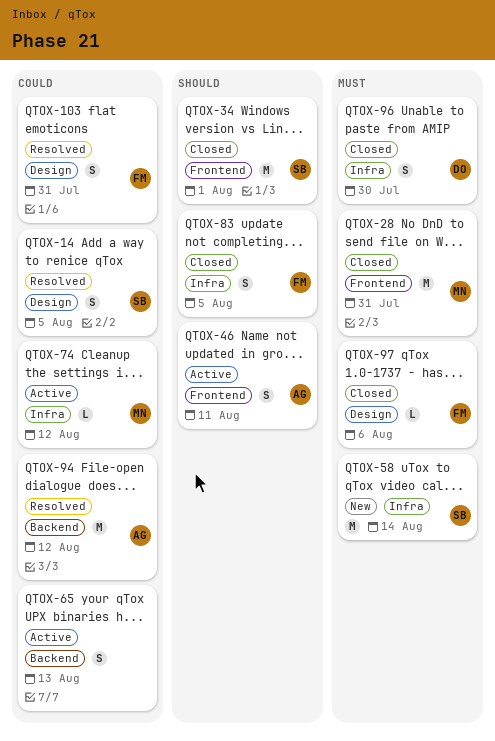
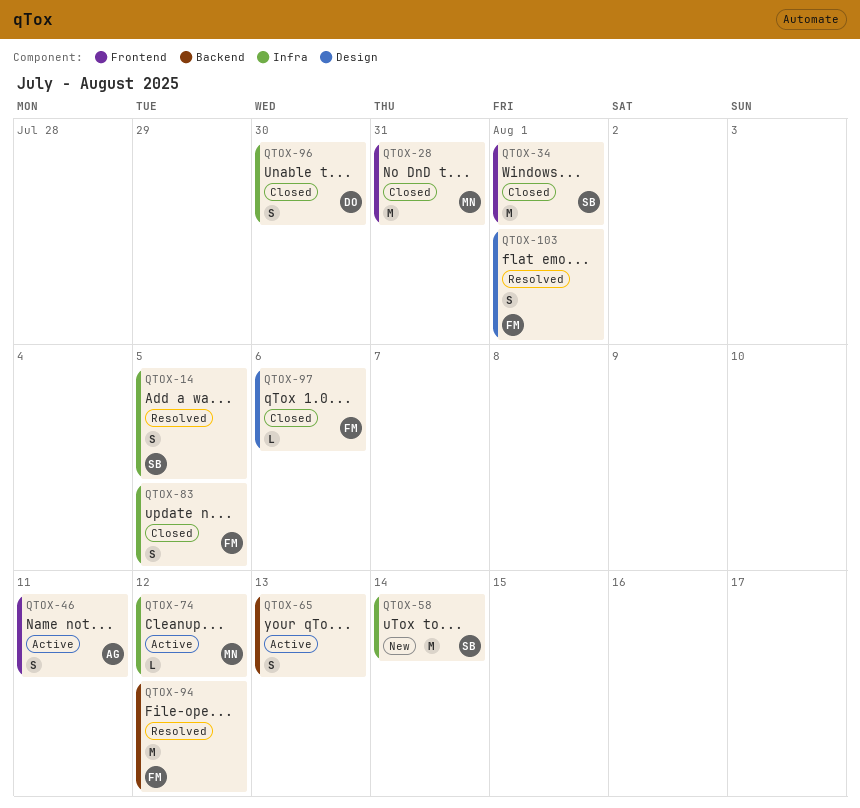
QTOX-14, label: Design -> Infra
QTOX-94, owner: AG -> FM
QTOX-103, due: Jul 31 -> Aug 1

